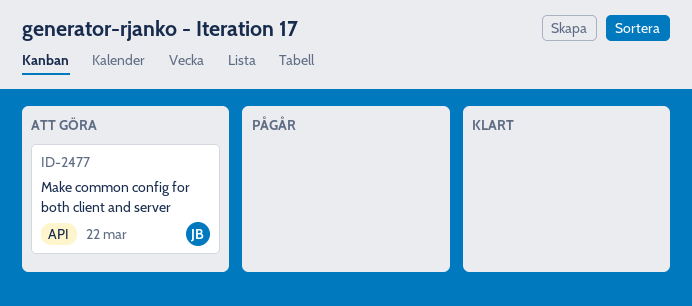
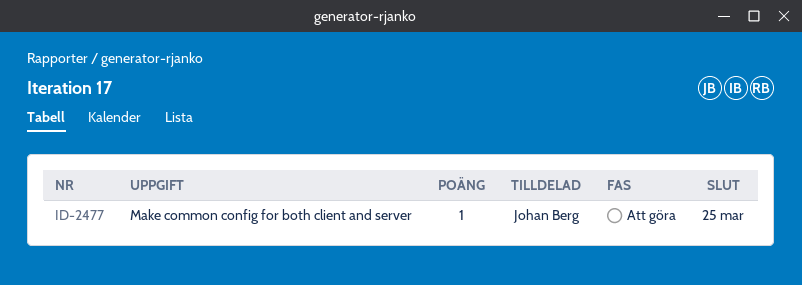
ID-2477, due: Mar 22 -> Mar 25

